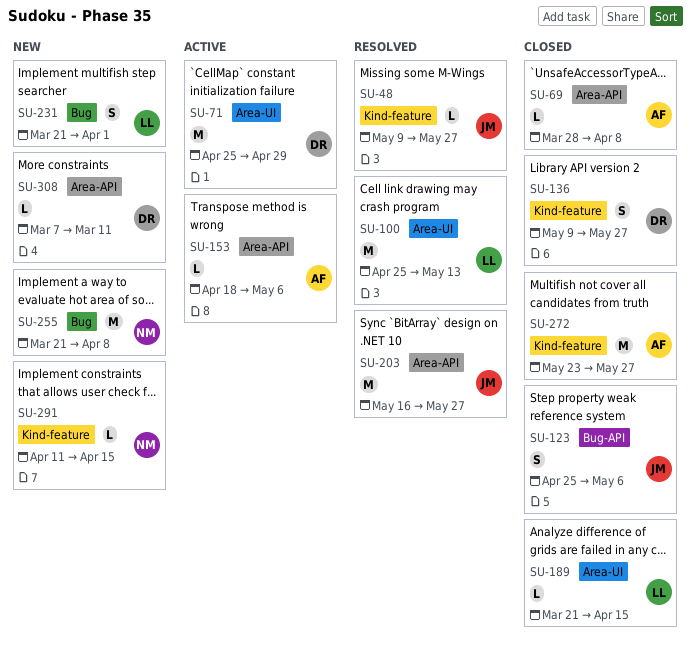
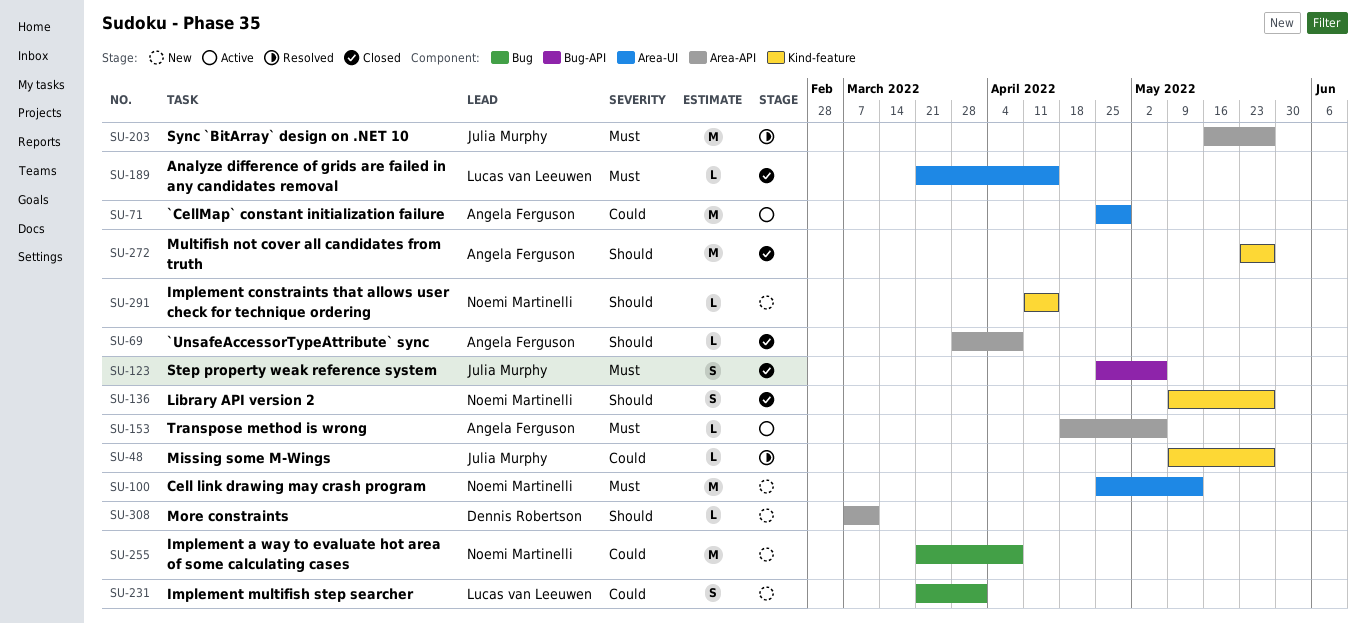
SU-71, owner: Dennis Robertson -> Angela Ferguson
SU-100, status: Resolved -> New
SU-100, owner: Lucas van Leeuwen -> Noemi Martinelli
SU-136, owner: Dennis Robertson -> Noemi Martinelli

